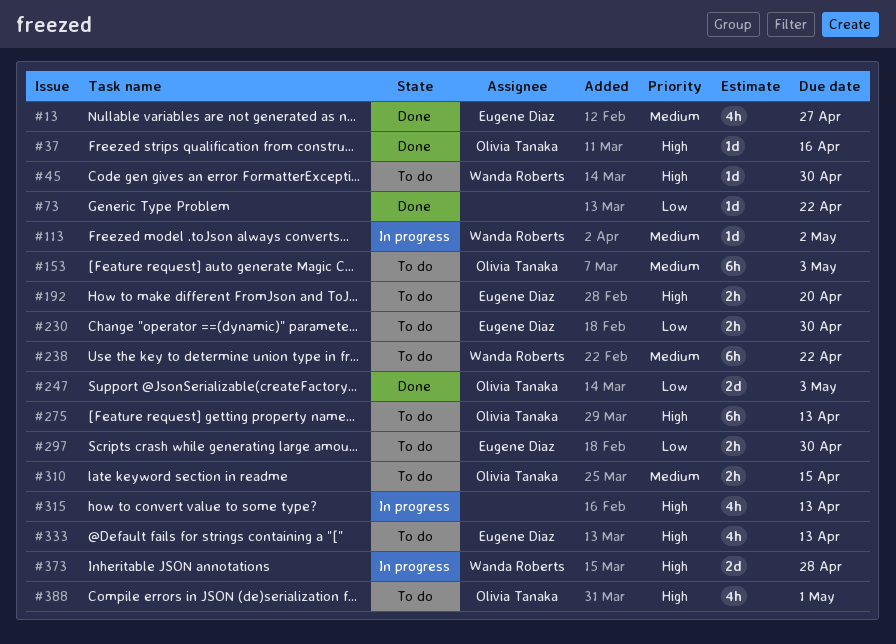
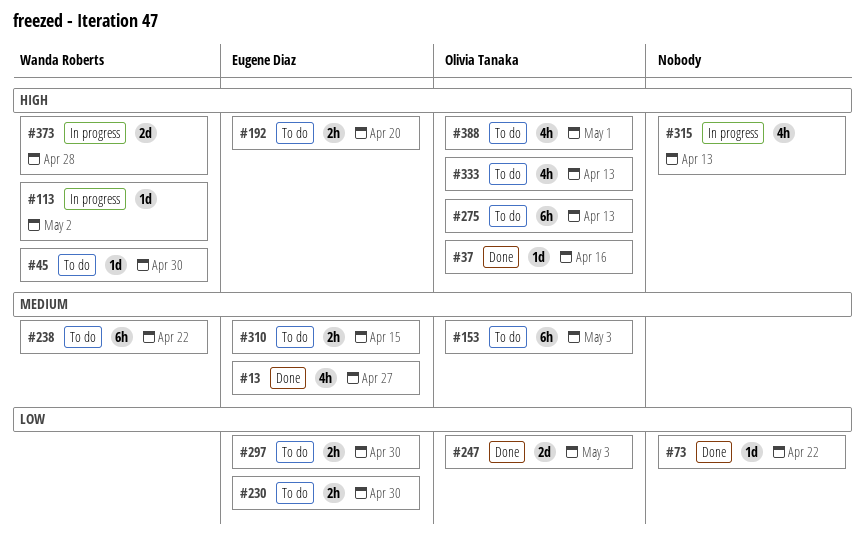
#113, priority: Medium -> High
#310, owner: Olivia Tanaka -> Eugene Diaz
#333, owner: Eugene Diaz -> Olivia Tanaka

